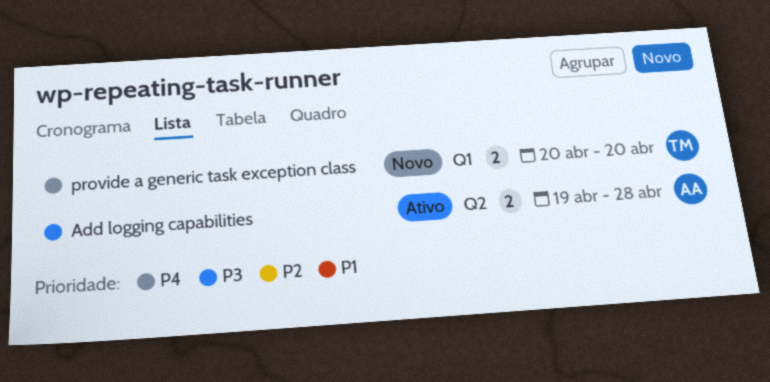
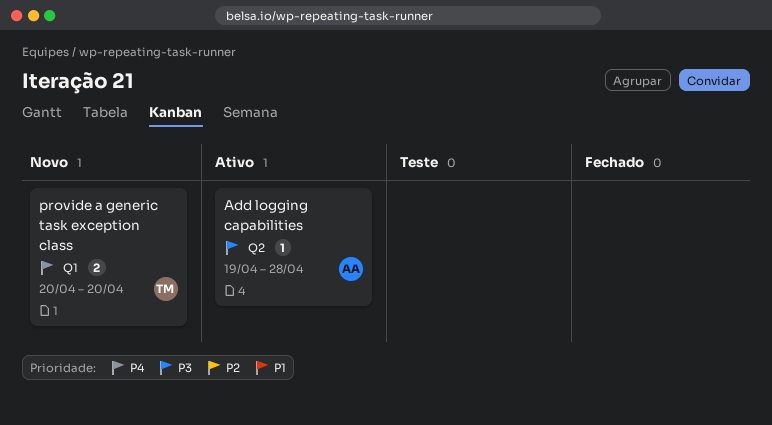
Add logging capabilities, estimate: 2 -> 1

